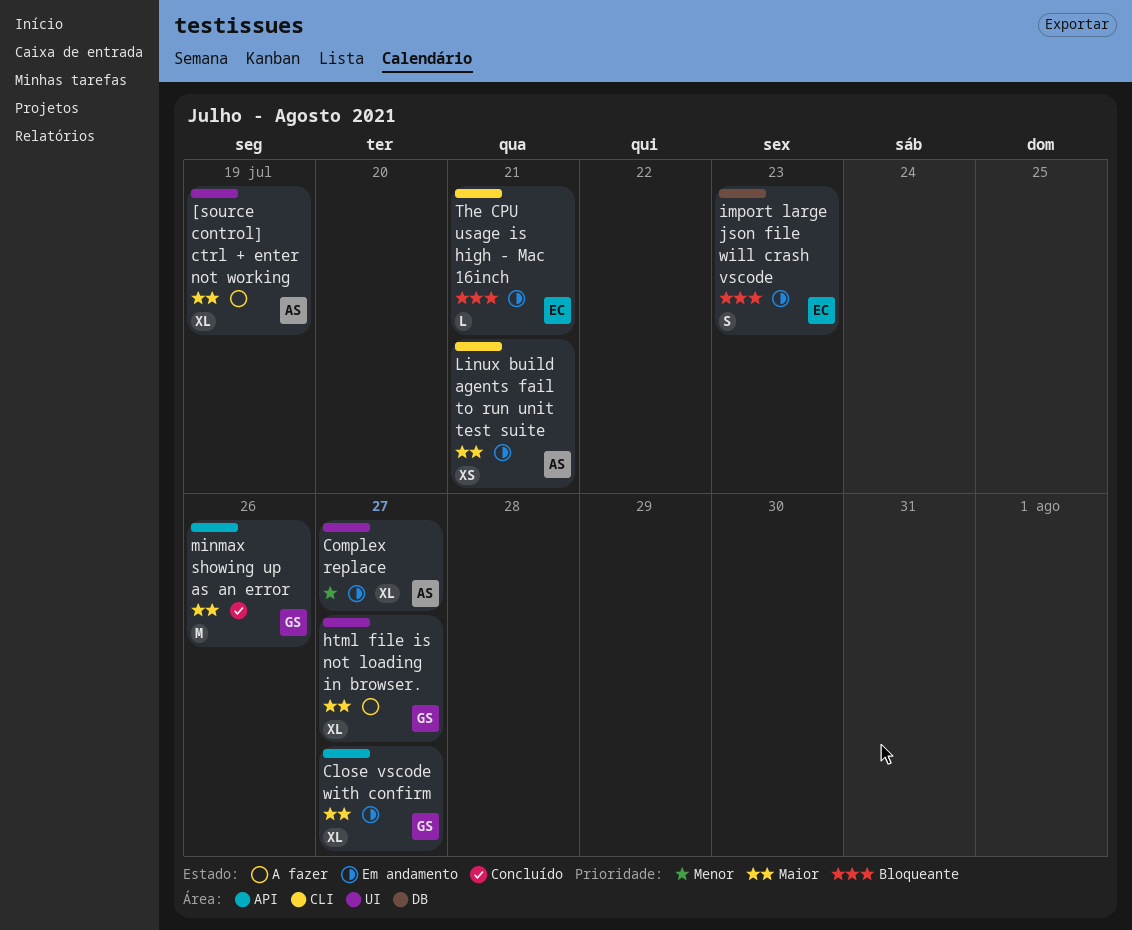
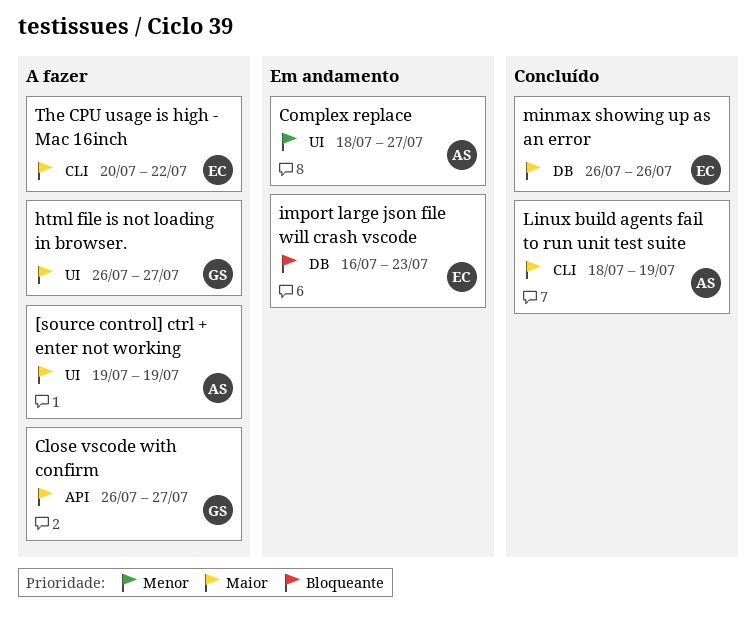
Close vscode with confirm, status: Em andamento -> A fazer
Linux build agents fail to run unit test suite, status: Em andamento -> Concluído
Linux build agents fail to run unit test suite, due: Jul 21 -> Jul 19
minmax showing up as an error, owner: GS -> EC
minmax showing up as an error, label: API -> DB
The CPU usage is high - Mac 16inch, status: Em andamento -> A fazer
The CPU usage is high - Mac 16inch, priority: Bloqueante -> Maior
The CPU usage is high - Mac 16inch, due: Jul 21 -> Jul 22

